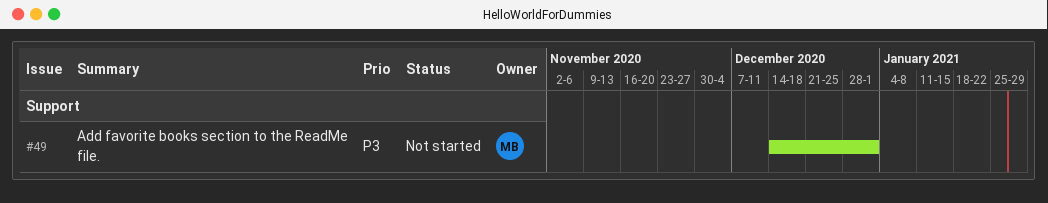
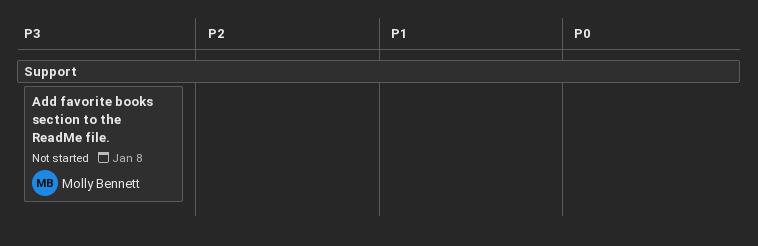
Add favorite books section to the ReadMe file., due: Jan 1 -> Jan 8

